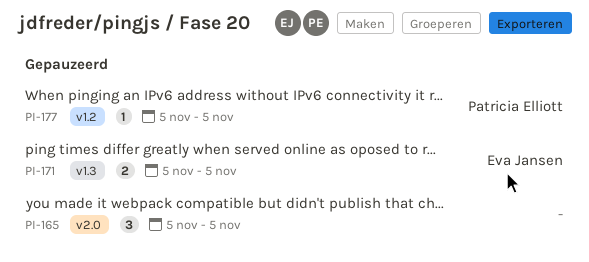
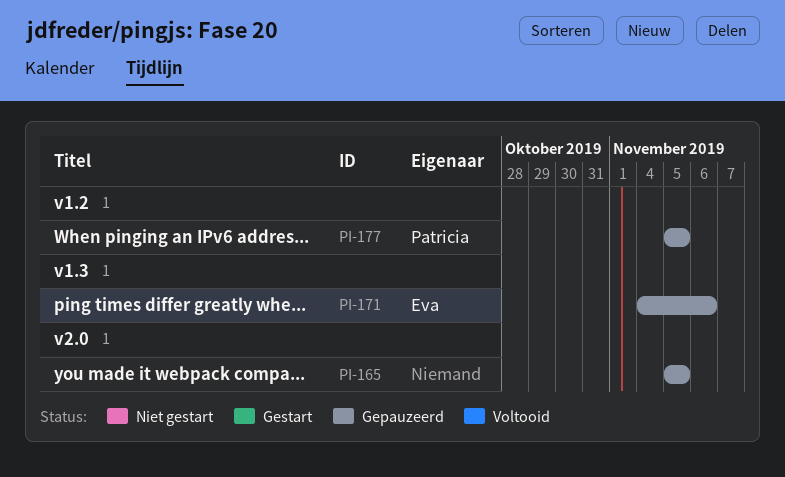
PI-171, start: Nov 5 -> Nov 4
PI-171, due: Nov 5 -> Nov 6

